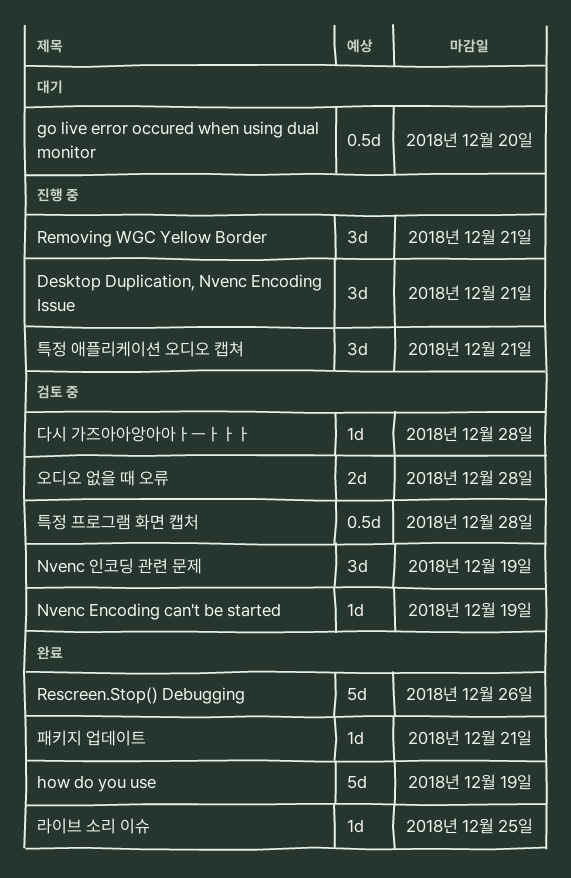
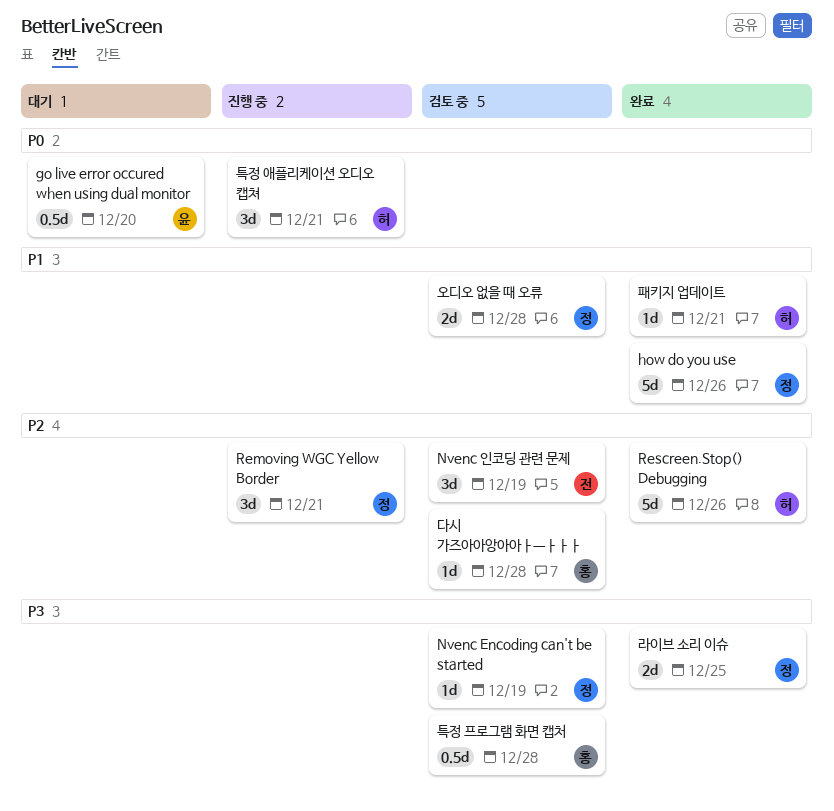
Desktop Duplication, Nvenc Encoding Issue: present -> none
how do you use, due: Dec 19 -> Dec 26
라이브 소리 이슈, estimate: 1d -> 2d

